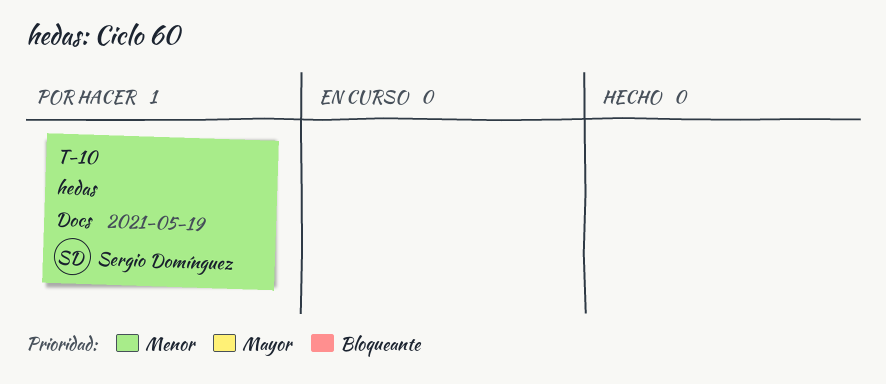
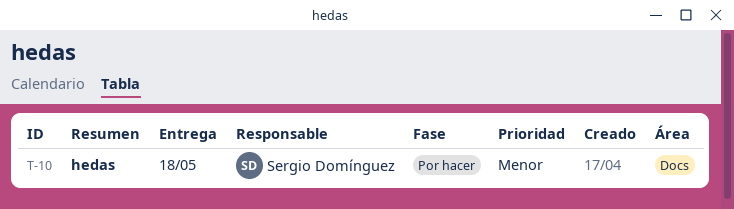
T-10, due: May 19 -> May 18

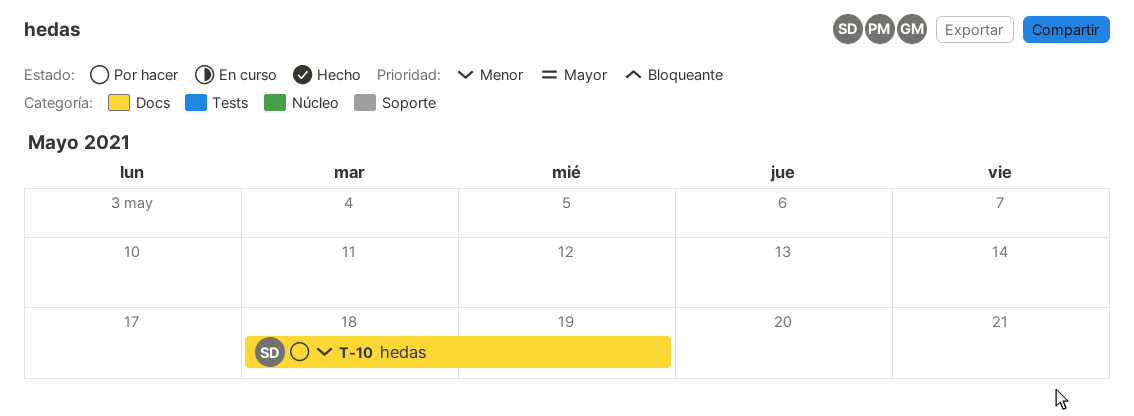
T-10, due: May 18 -> May 19

